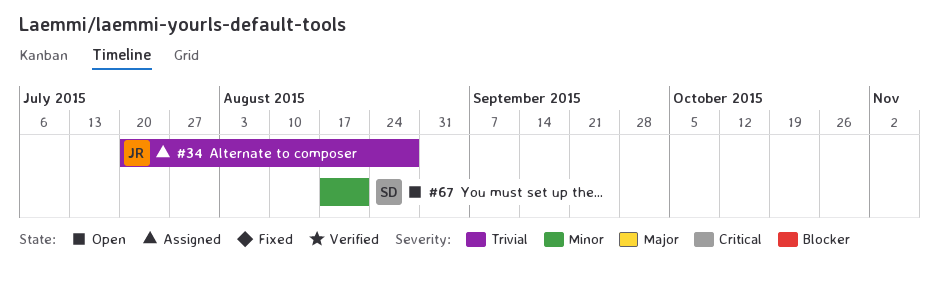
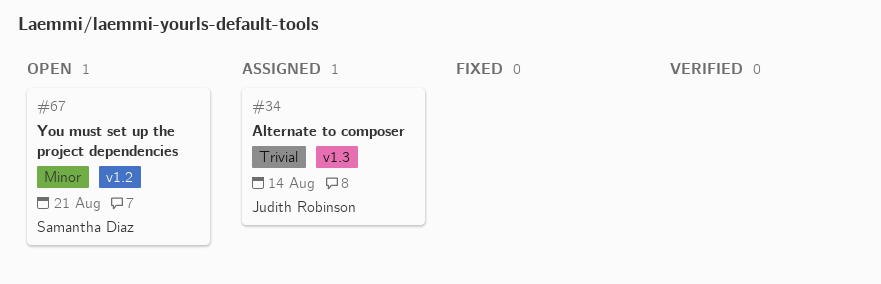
#34, due: Aug 28 -> Aug 14

